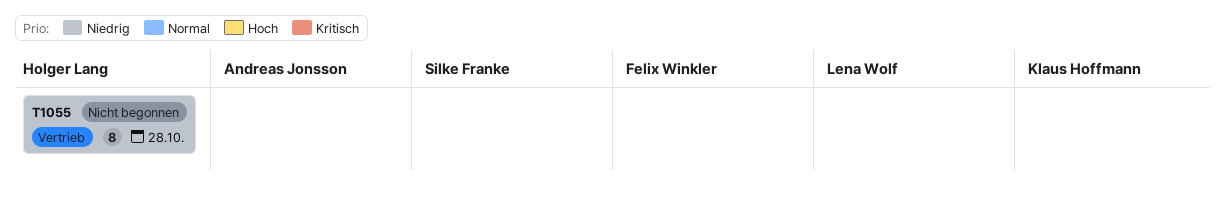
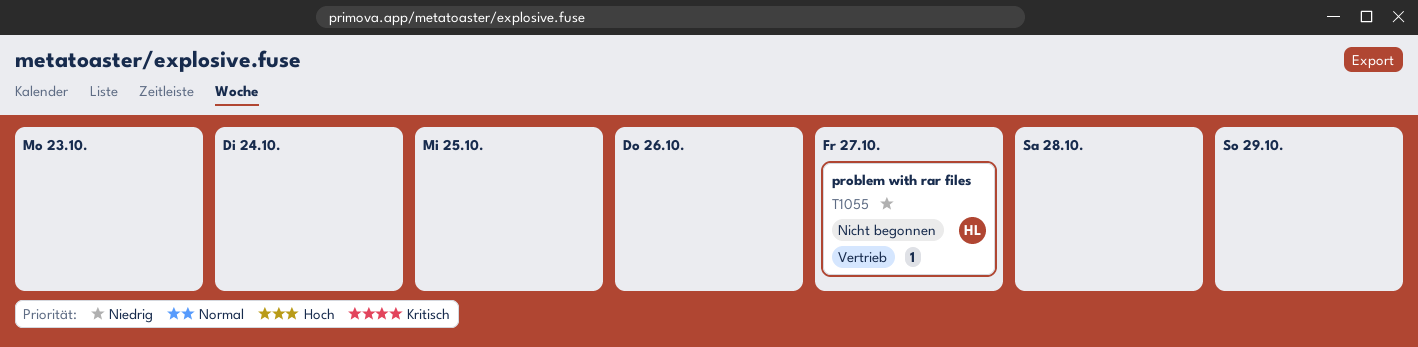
T1055, estimate: 8 -> 1
T1055, due: Oct 28 -> Oct 27

